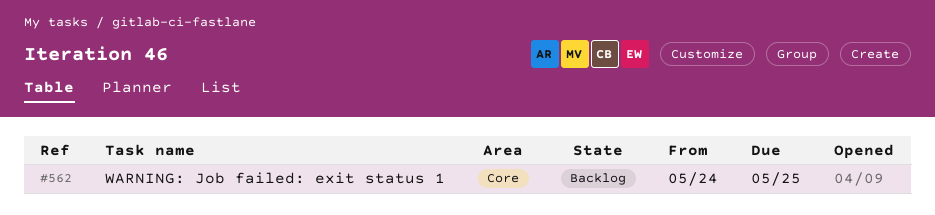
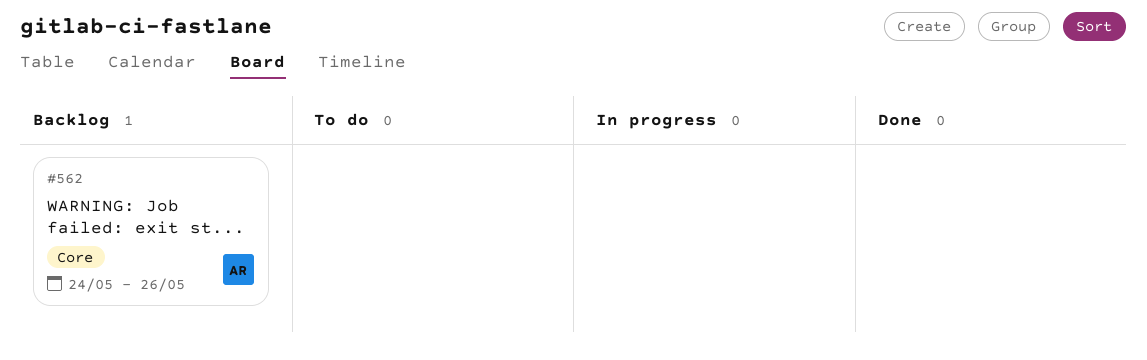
#562, due: May 25 -> May 26

